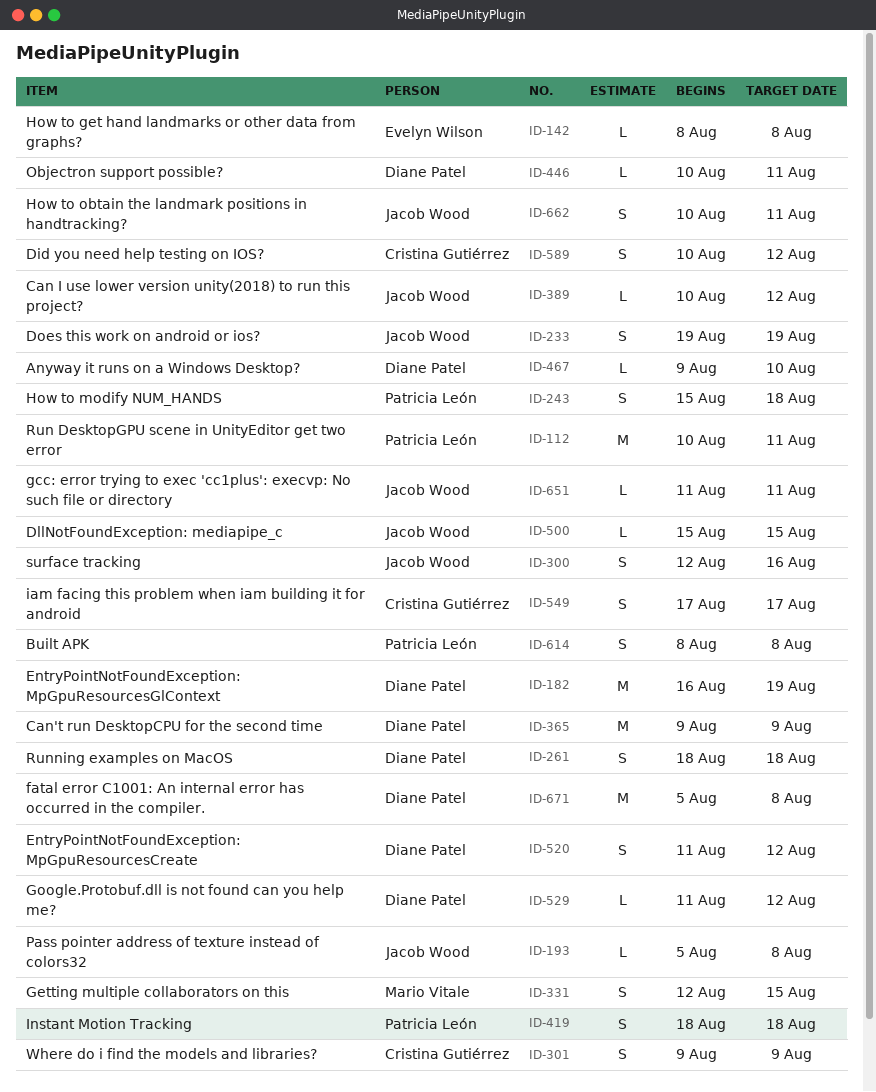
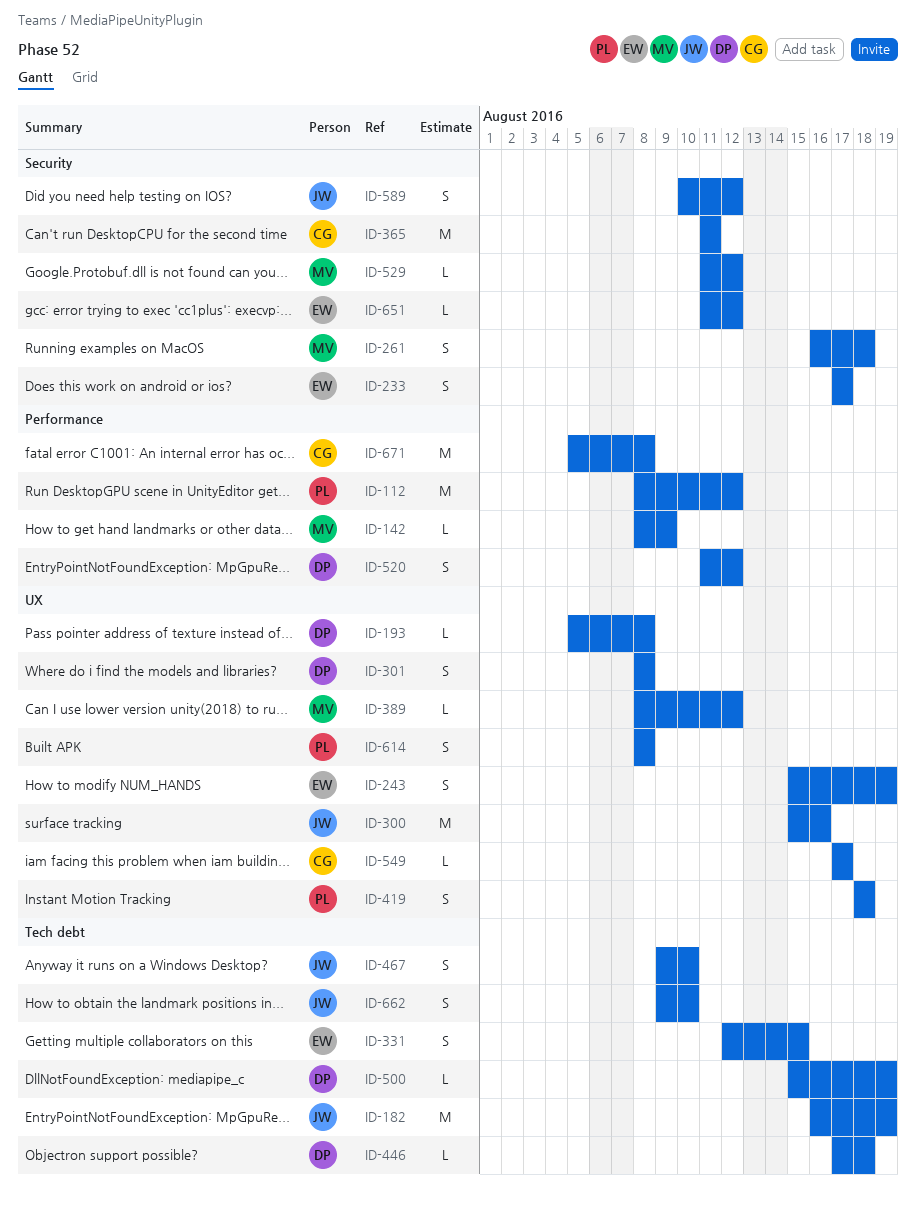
ID-112, start: Aug 10 -> Aug 8
ID-112, due: Aug 11 -> Aug 12
ID-142, owner: Evelyn Wilson -> Mario Vitale
ID-142, due: Aug 8 -> Aug 9
ID-182, owner: Diane Patel -> Jacob Wood
ID-193, owner: Jacob Wood -> Diane Patel
ID-233, owner: Jacob Wood -> Evelyn Wilson
ID-233, start: Aug 19 -> Aug 17
ID-233, due: Aug 19 -> Aug 17
ID-243, owner: Patricia León -> Evelyn Wilson
ID-243, due: Aug 18 -> Aug 19
ID-261, owner: Diane Patel -> Mario Vitale
ID-261, start: Aug 18 -> Aug 16
ID-300, estimate: S -> M
ID-300, start: Aug 12 -> Aug 15
ID-301, owner: Cristina Gutiérrez -> Diane Patel
ID-301, start: Aug 9 -> Aug 8
ID-301, due: Aug 9 -> Aug 8
ID-331, owner: Mario Vitale -> Evelyn Wilson
ID-365, owner: Diane Patel -> Cristina Gutiérrez
ID-365, start: Aug 9 -> Aug 11
ID-365, due: Aug 9 -> Aug 11
ID-389, owner: Jacob Wood -> Mario Vitale
ID-389, start: Aug 10 -> Aug 8
ID-446, start: Aug 10 -> Aug 17
ID-446, due: Aug 11 -> Aug 18
ID-467, owner: Diane Patel -> Jacob Wood
ID-467, estimate: L -> S
ID-500, owner: Jacob Wood -> Diane Patel
ID-500, due: Aug 15 -> Aug 19
ID-529, owner: Diane Patel -> Mario Vitale
ID-549, estimate: S -> L
ID-589, owner: Cristina Gutiérrez -> Jacob Wood
ID-651, owner: Jacob Wood -> Evelyn Wilson
ID-651, due: Aug 11 -> Aug 12
ID-662, start: Aug 10 -> Aug 9
ID-662, due: Aug 11 -> Aug 10
ID-671, owner: Diane Patel -> Cristina Gutiérrez

